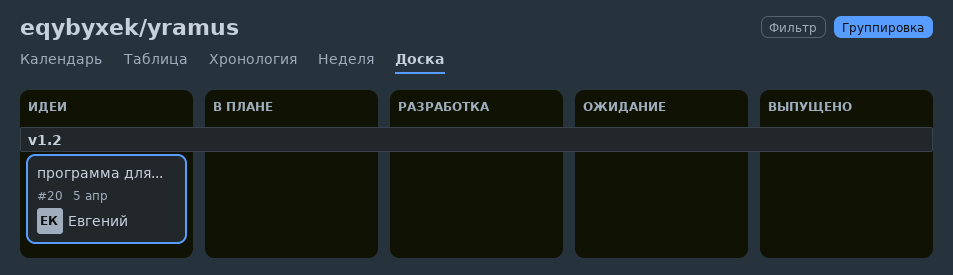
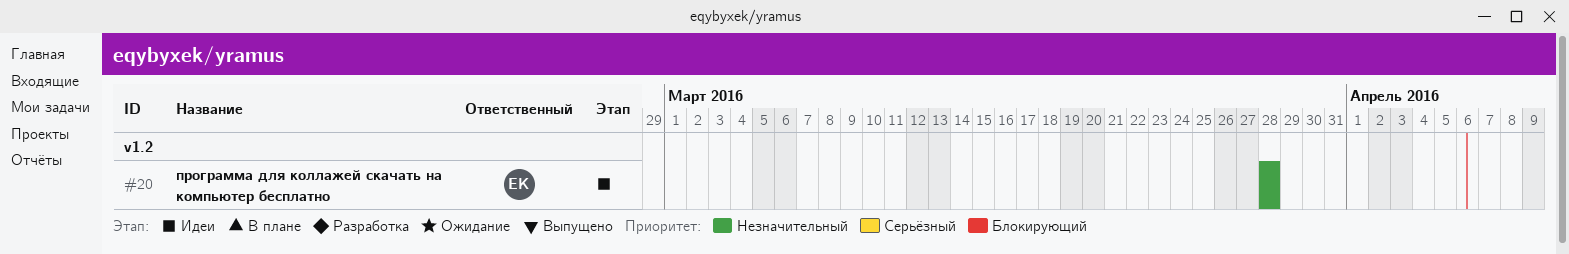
#20, due: Apr 5 -> Mar 28

